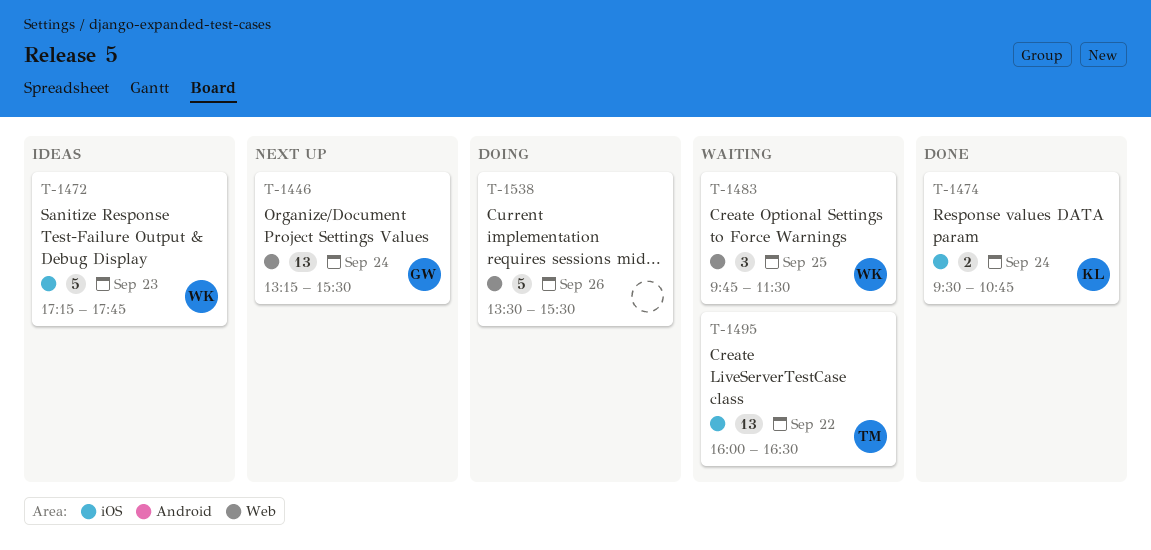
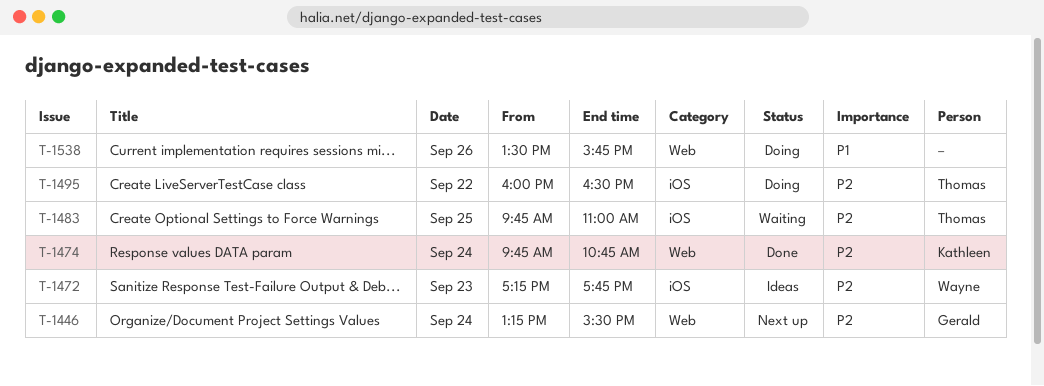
T-1474, label: iOS -> Web
T-1474, begins: 09:30 -> 09:45
T-1483, owner: Wayne -> Thomas
T-1483, label: Web -> iOS
T-1483, ends: 11:30 -> 11:00
T-1495, status: Waiting -> Doing
T-1538, ends: 15:30 -> 15:45

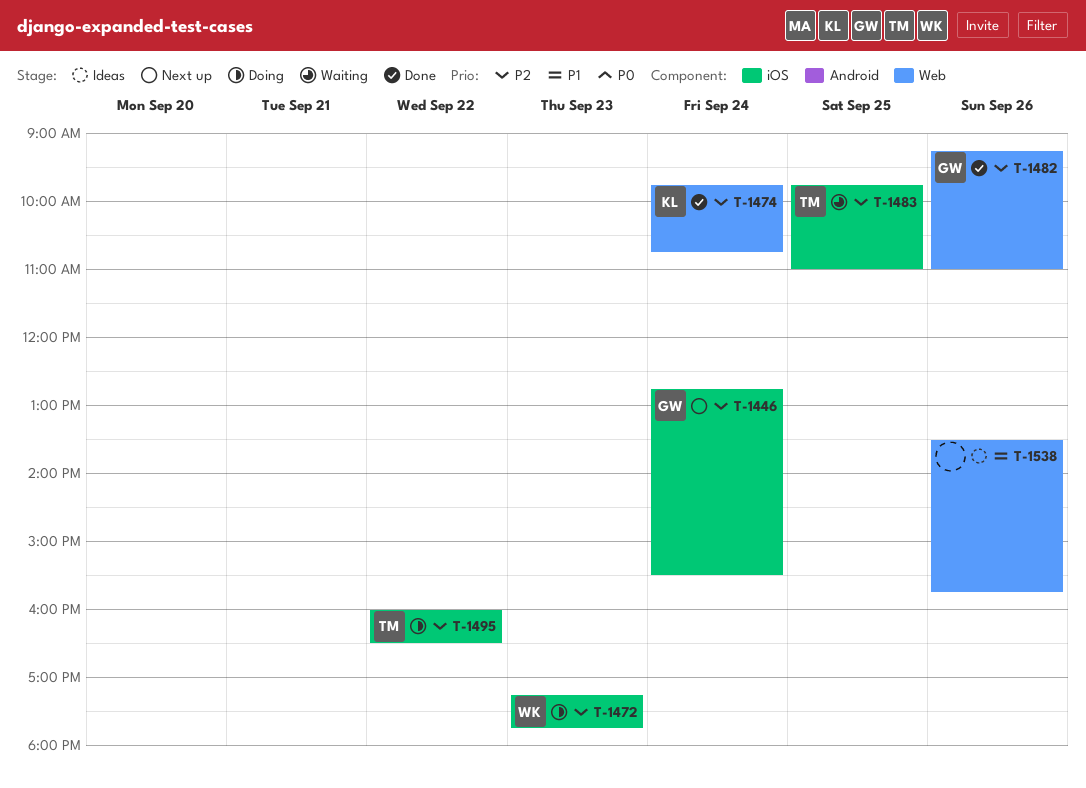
T-1446, label: Web -> iOS
T-1446, begins: 13:15 -> 12:45
T-1472, status: Ideas -> Doing
T-1482: none -> present
T-1538, status: Doing -> Ideas

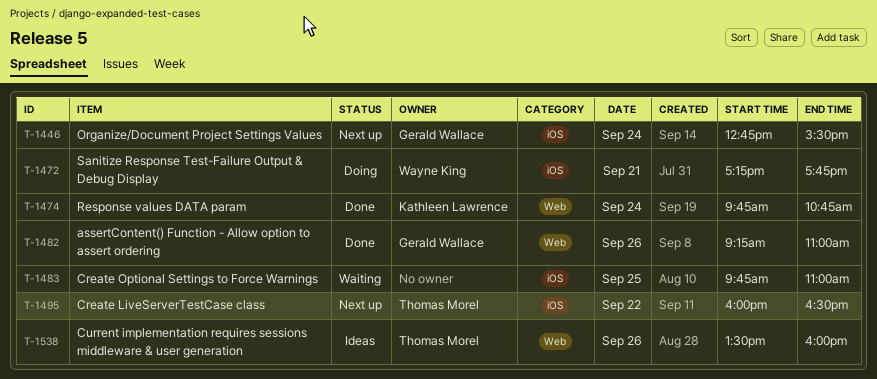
T-1472, day: Sep 23 -> Sep 21
T-1483, owner: Thomas Morel -> none
T-1495, status: Doing -> Next up
T-1538, owner: none -> Thomas Morel
T-1538, ends: 15:45 -> 16:00

